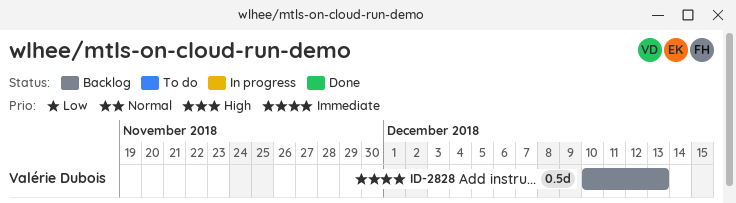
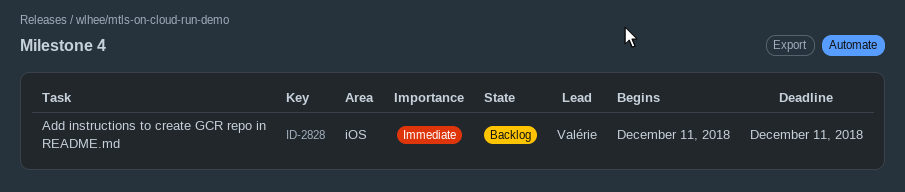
ID-2828, start: Dec 10 -> Dec 11
ID-2828, due: Dec 13 -> Dec 11

